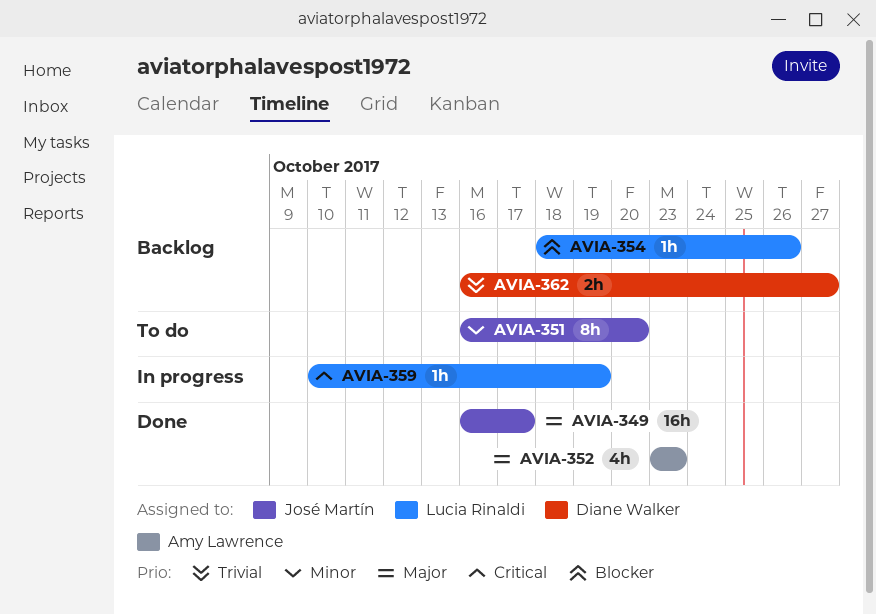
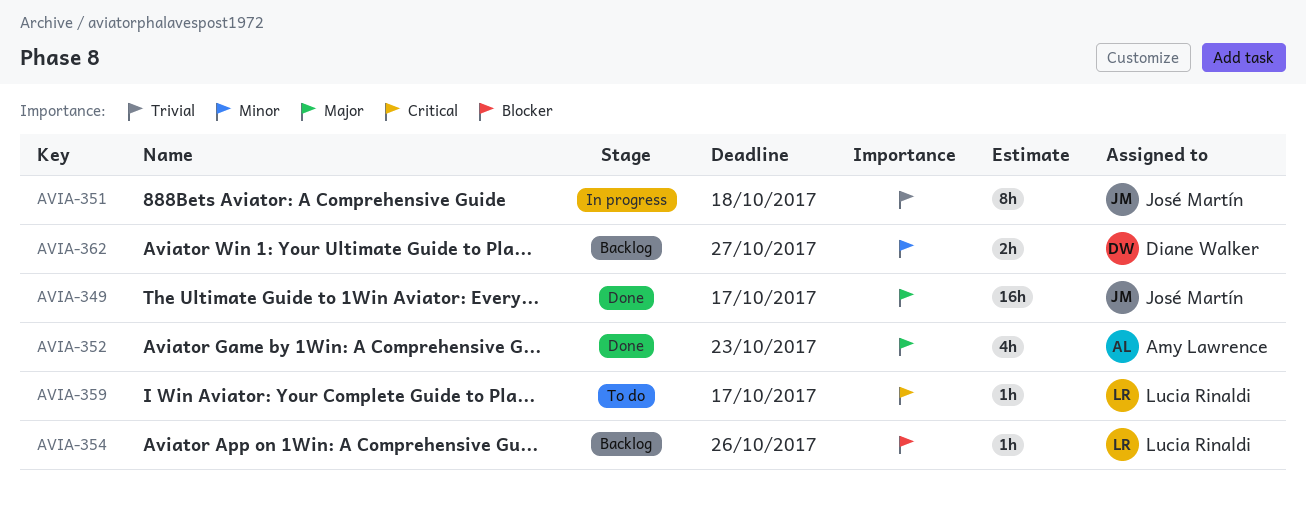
AVIA-351, status: To do -> In progress
AVIA-351, priority: Minor -> Trivial
AVIA-351, due: Oct 20 -> Oct 18
AVIA-359, status: In progress -> To do
AVIA-359, due: Oct 19 -> Oct 17
AVIA-362, priority: Trivial -> Minor

